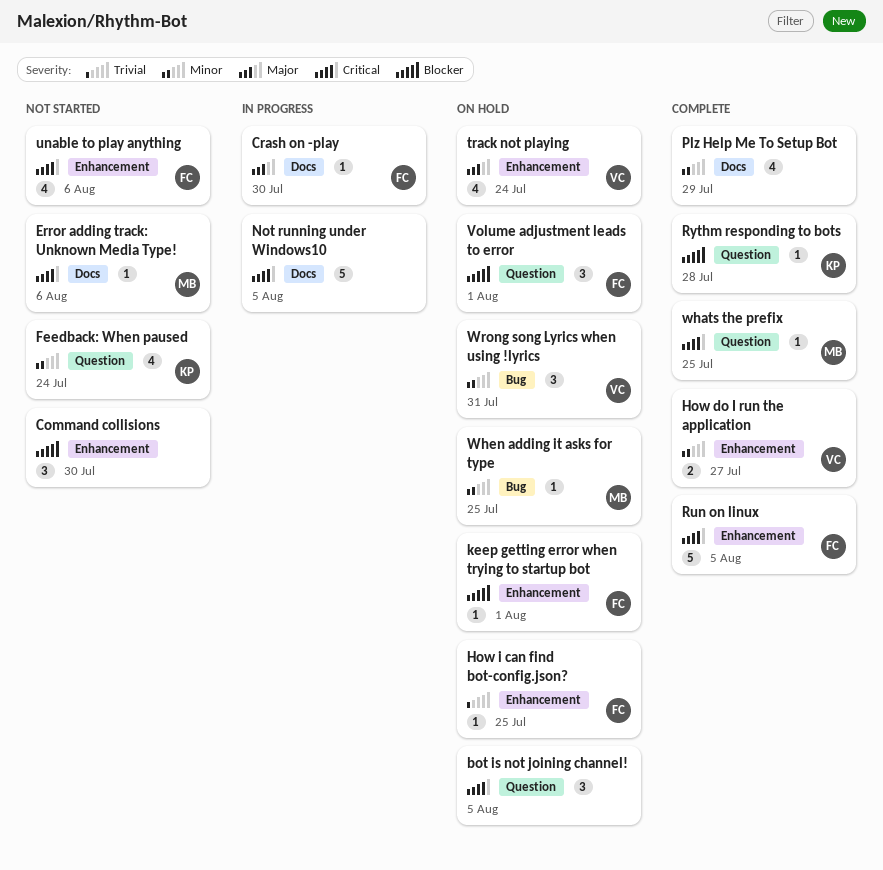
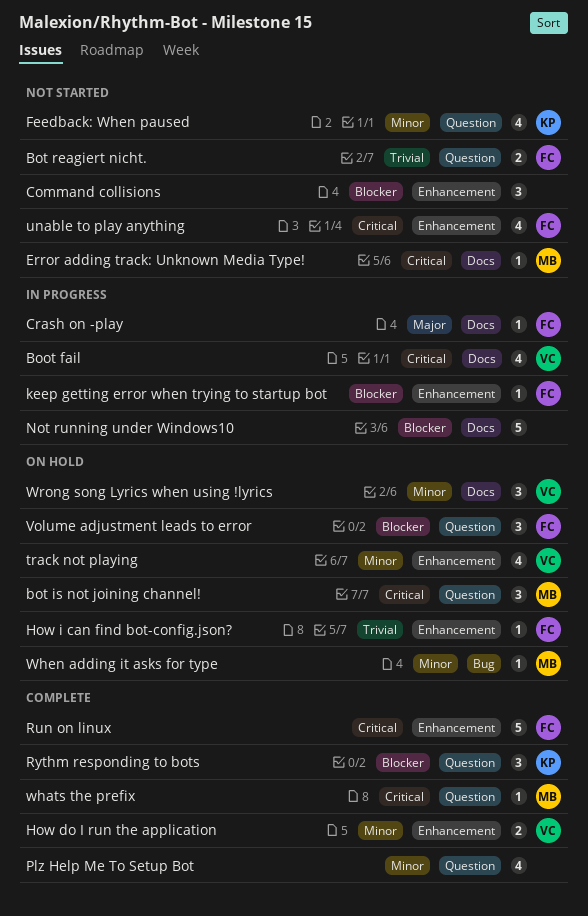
Boot fail: none -> present
bot is not joining channel!, owner: none -> MB
Bot reagiert nicht.: none -> present
keep getting error when trying to startup bot, status: On hold -> In progress
Not running under Windows10, priority: Critical -> Blocker
Plz Help Me To Setup Bot, label: Docs -> Question
Rythm responding to bots, estimate: 1 -> 3
track not playing, priority: Major -> Minor
Wrong song Lyrics when using !lyrics, label: Bug -> Docs

